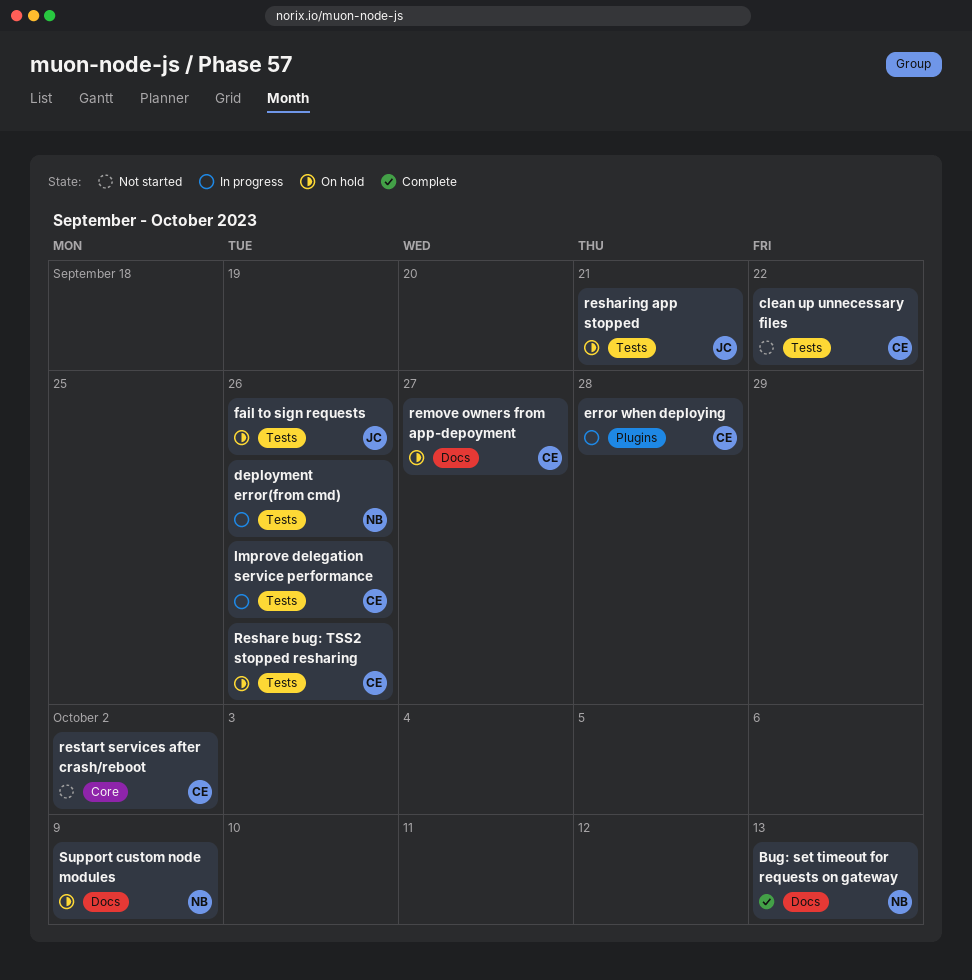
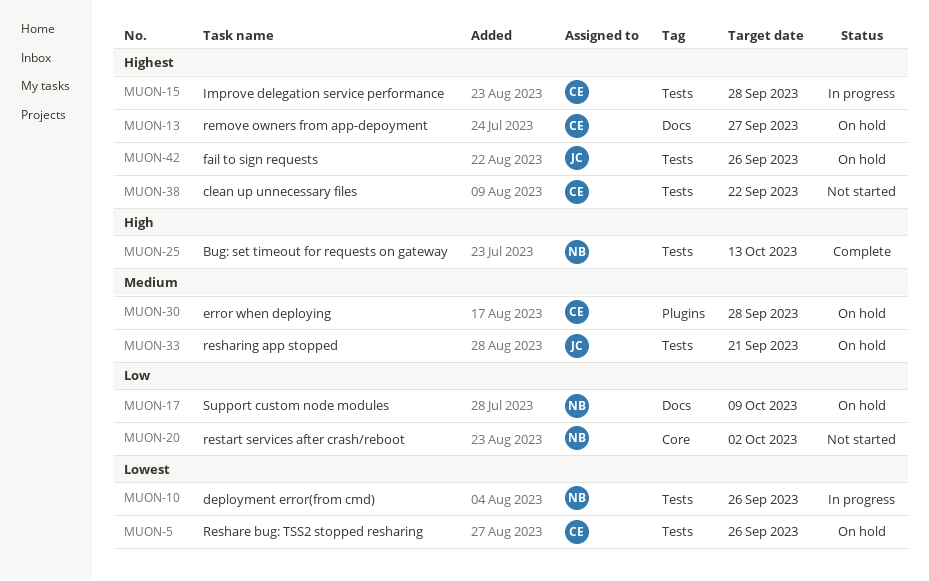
Bug: set timeout for requests on gateway, label: Docs -> Tests
error when deploying, status: In progress -> On hold
Improve delegation service performance, due: Sep 26 -> Sep 28
restart services after crash/reboot, owner: CE -> NB

